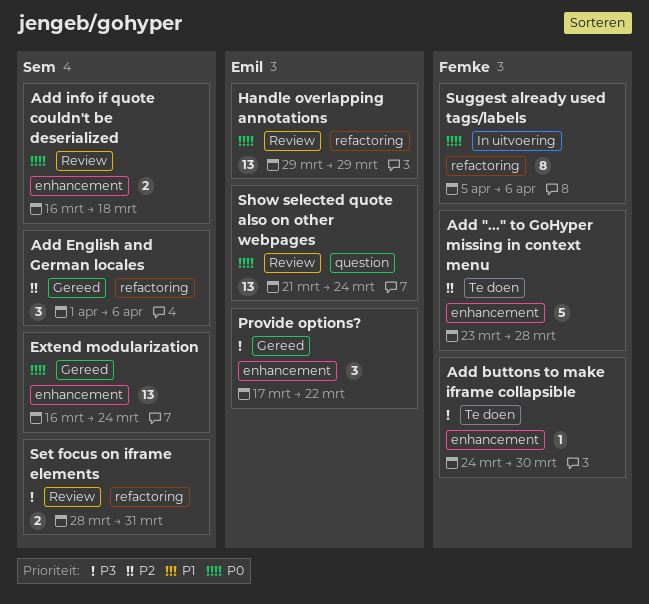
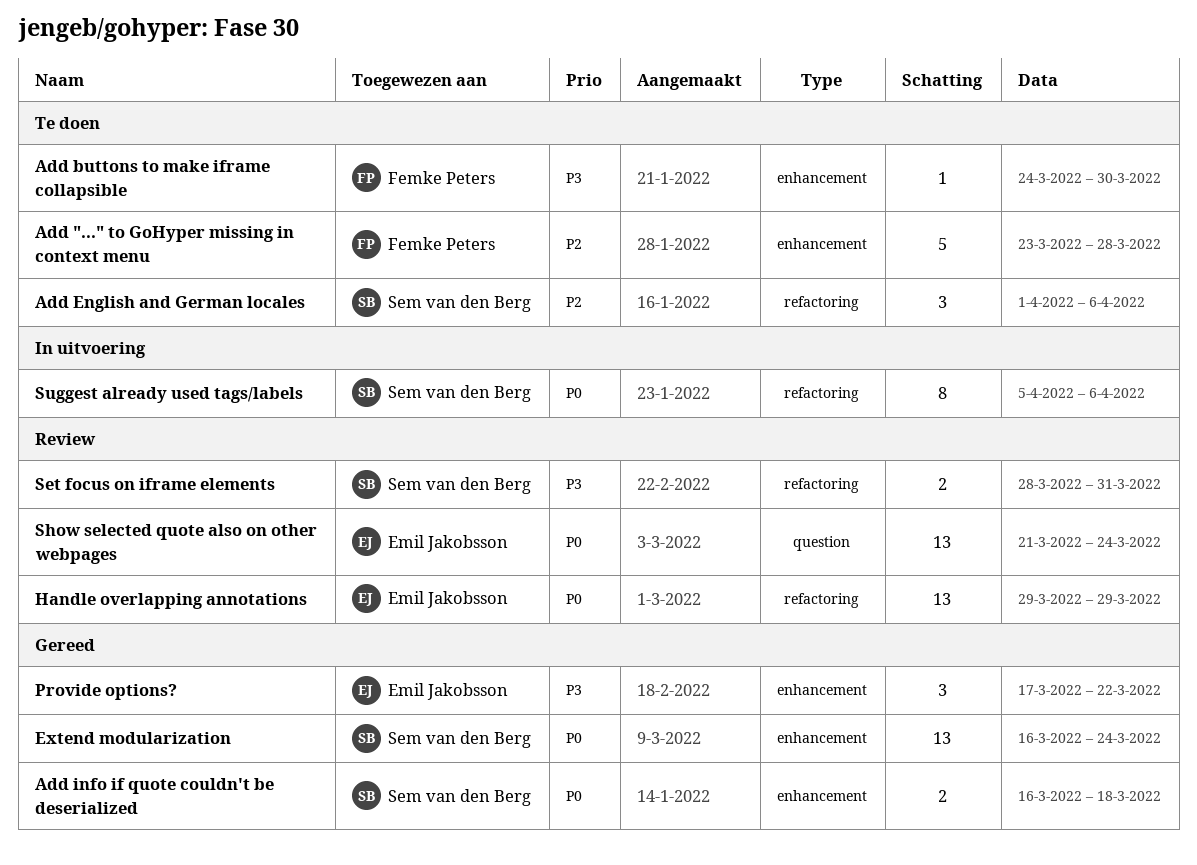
Add English and German locales, status: Gereed -> Te doen
Add info if quote couldn't be deserialized, status: Review -> Gereed
Suggest already used tags/labels, owner: Femke Peters -> Sem van den Berg

